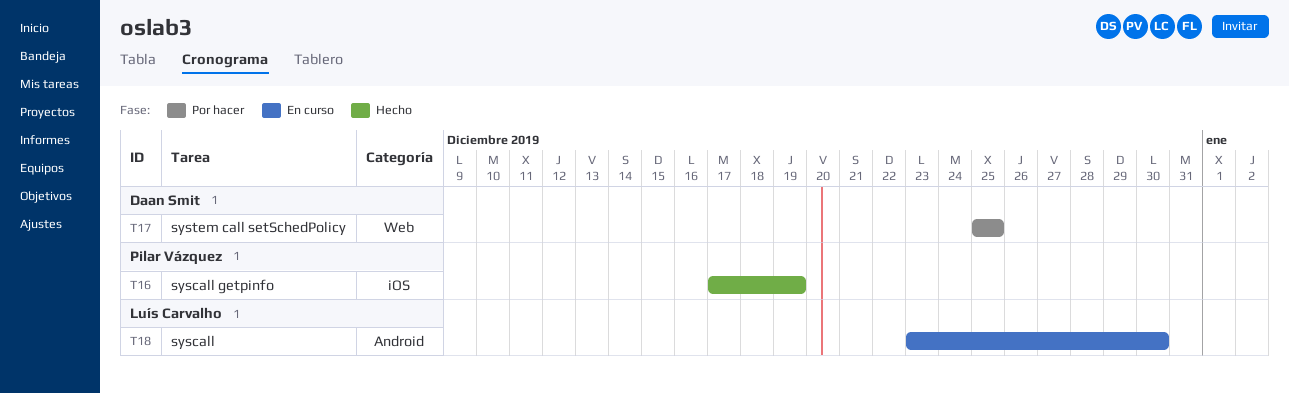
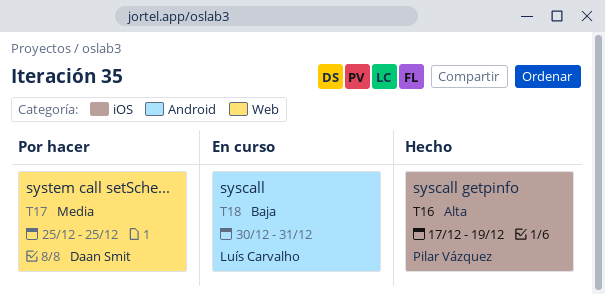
T18, start: Dec 23 -> Dec 30
T18, due: Dec 30 -> Dec 31

